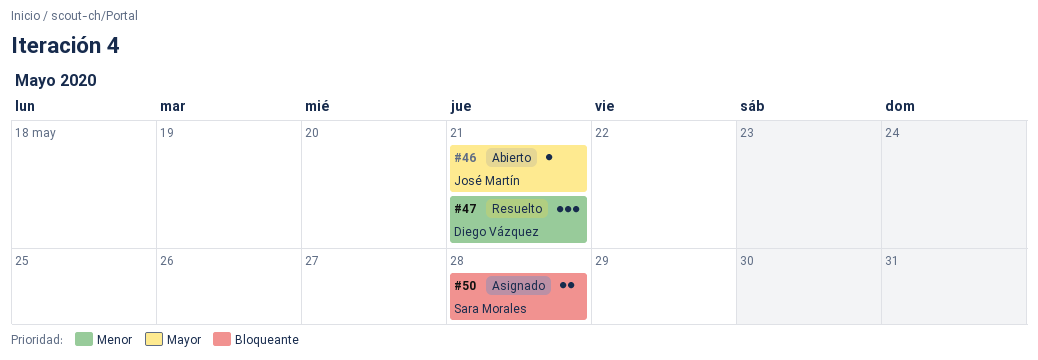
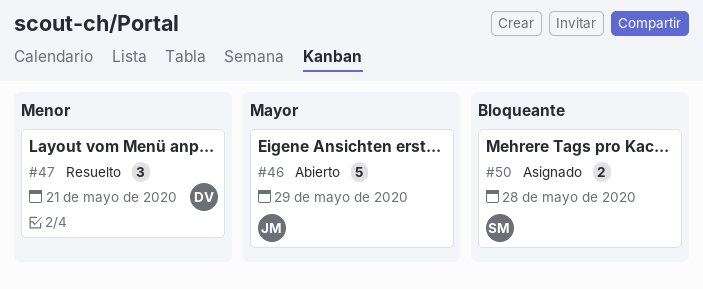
#46, estimate: 1 -> 5
#46, due: May 21 -> May 29

